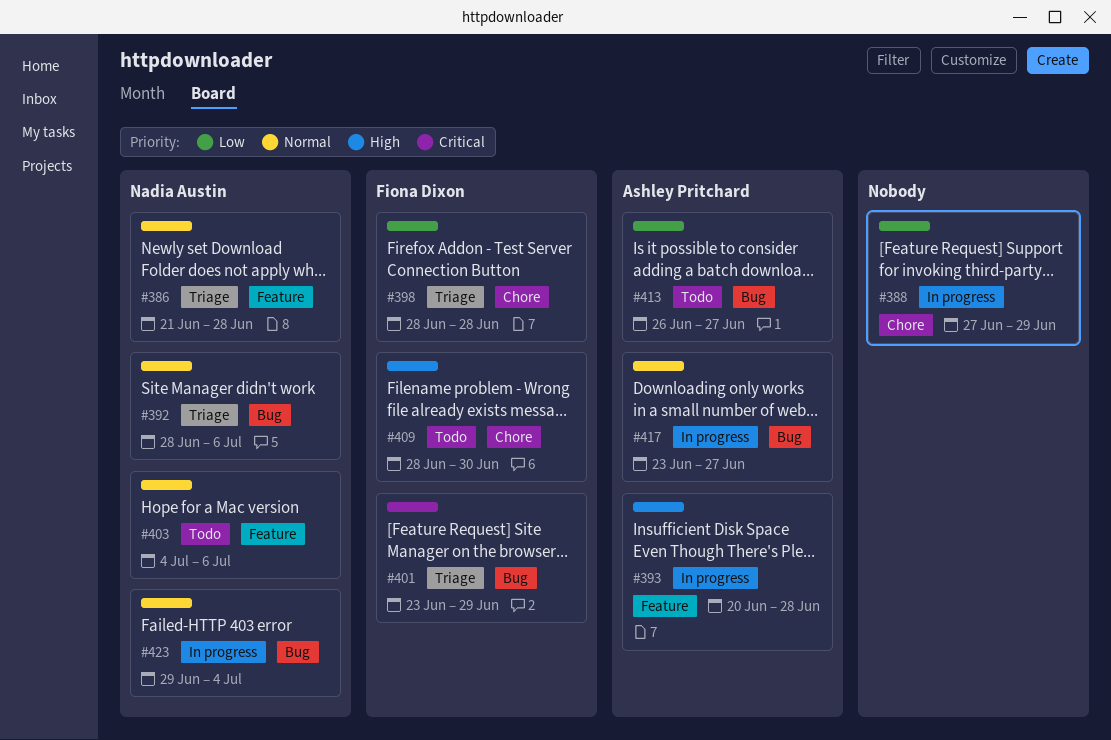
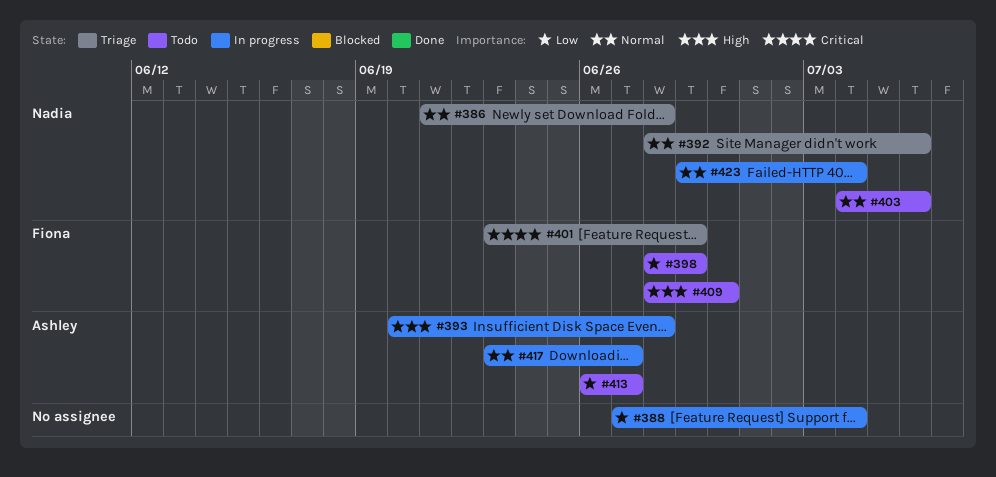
#388, due: Jun 29 -> Jul 4
#398, status: Triage -> Todo
#398, due: Jun 28 -> Jun 29

